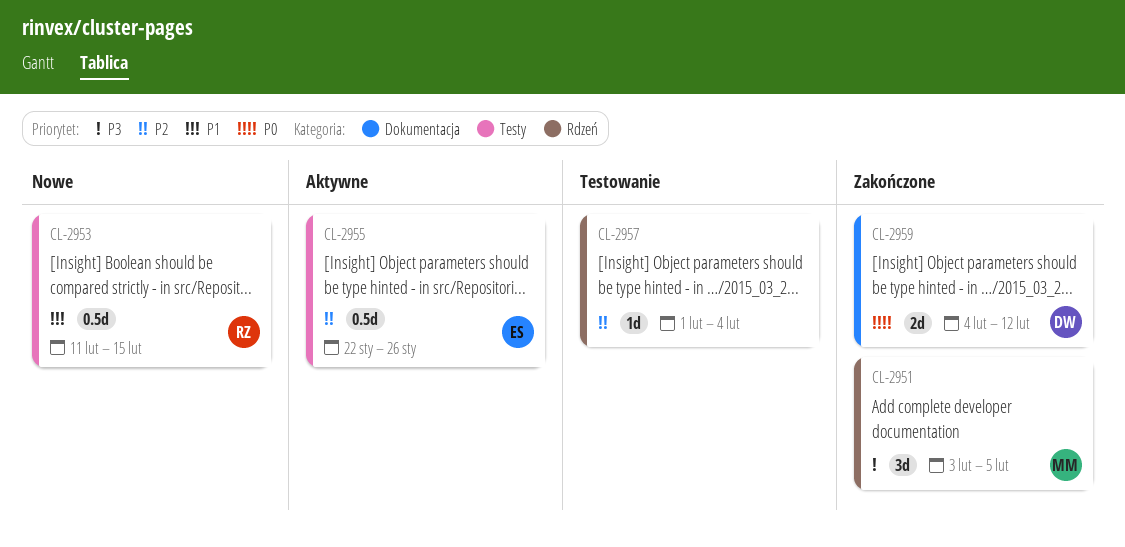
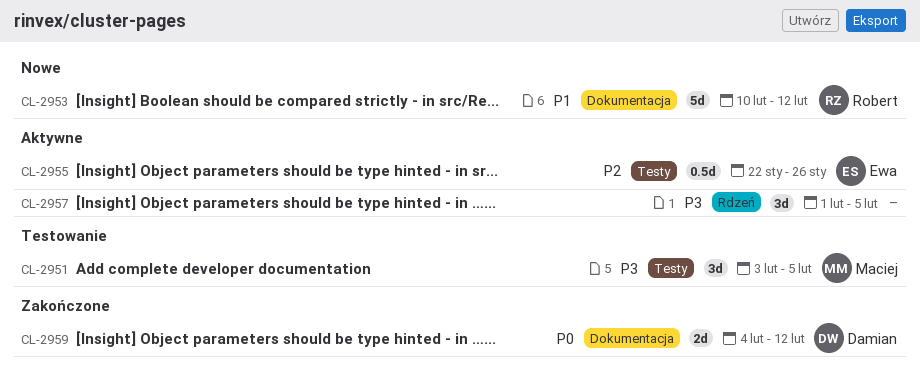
CL-2951, status: Zakończone -> Testowanie
CL-2951, label: Rdzeń -> Testy
CL-2953, label: Testy -> Dokumentacja
CL-2953, estimate: 0.5d -> 5d
CL-2953, start: Feb 11 -> Feb 10
CL-2953, due: Feb 15 -> Feb 12
CL-2957, status: Testowanie -> Aktywne
CL-2957, priority: P2 -> P3
CL-2957, estimate: 1d -> 3d
CL-2957, due: Feb 4 -> Feb 5

